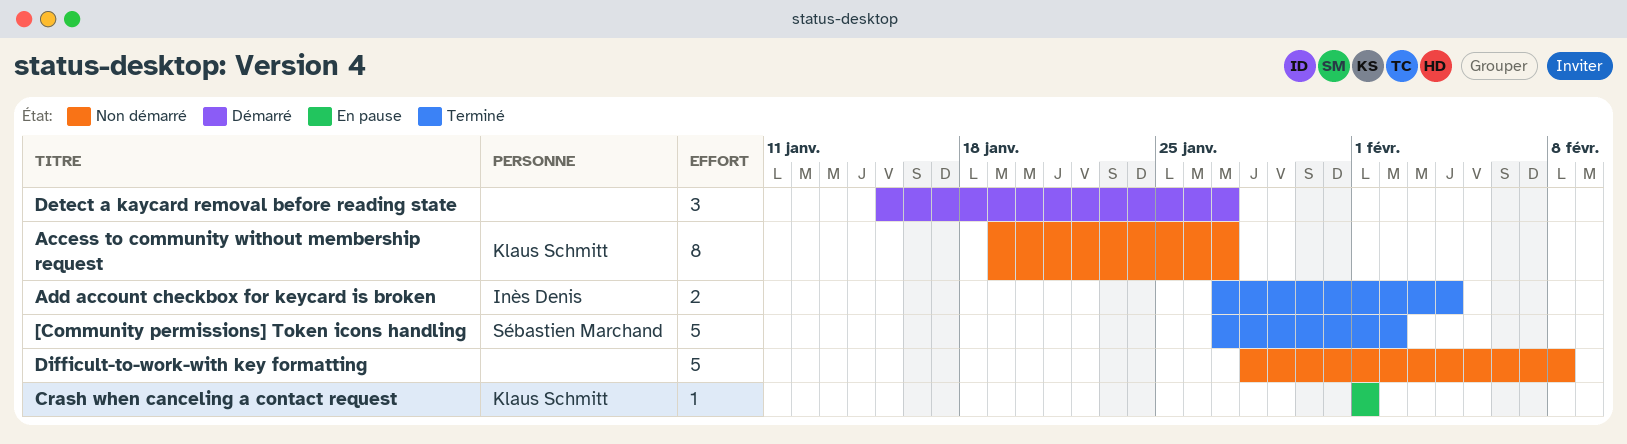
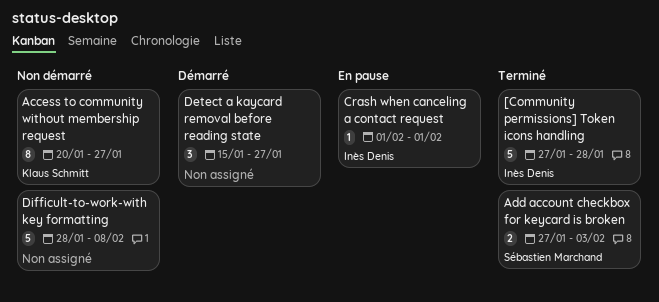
[Community permissions] Token icons handling, owner: Sébastien Marchand -> Inès Denis
[Community permissions] Token icons handling, due: Feb 2 -> Jan 28
Access to community without membership request, start: Jan 19 -> Jan 20
Add account checkbox for keycard is broken, owner: Inès Denis -> Sébastien Marchand
Add account checkbox for keycard is broken, due: Feb 4 -> Feb 3
Crash when canceling a contact request, owner: Klaus Schmitt -> Inès Denis

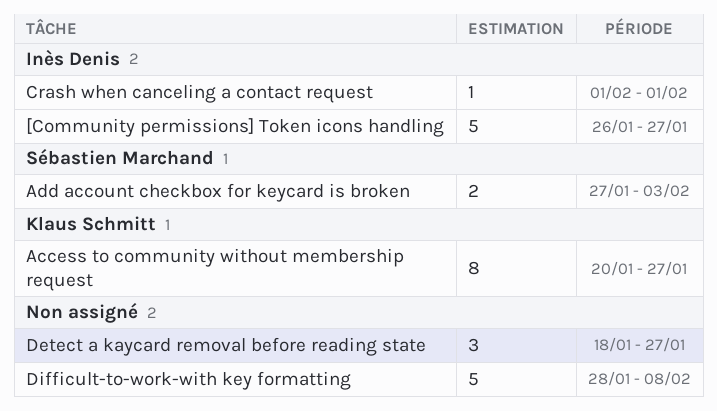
[Community permissions] Token icons handling, start: Jan 27 -> Jan 26
[Community permissions] Token icons handling, due: Jan 28 -> Jan 27
Detect a kaycard removal before reading state, start: Jan 15 -> Jan 18

